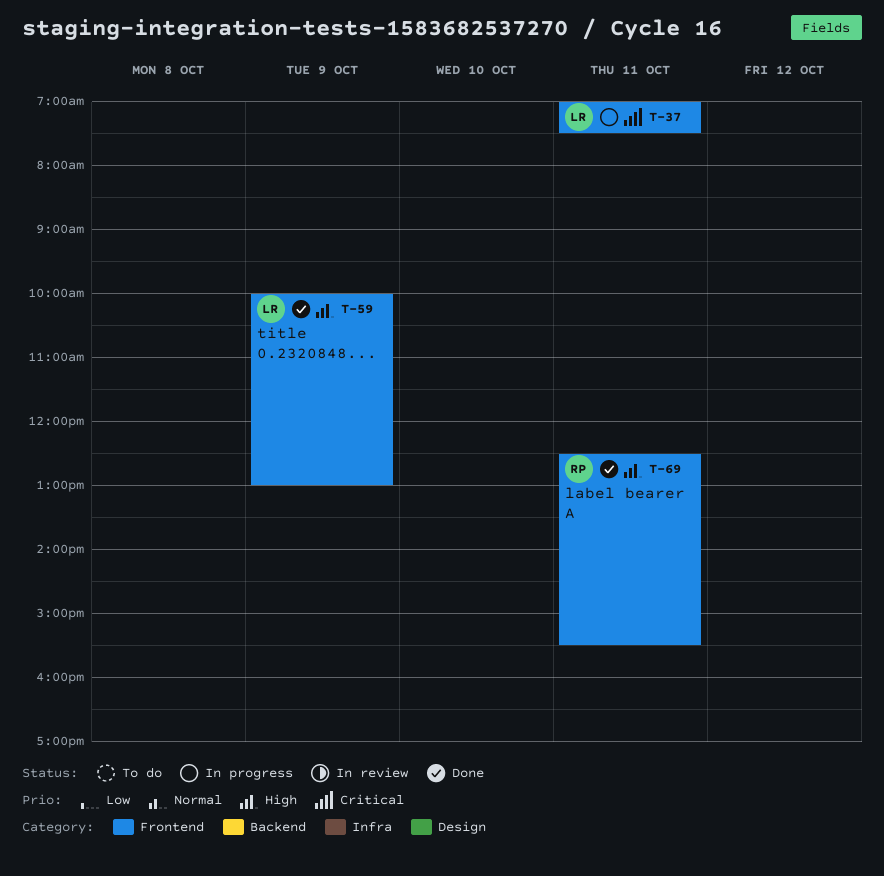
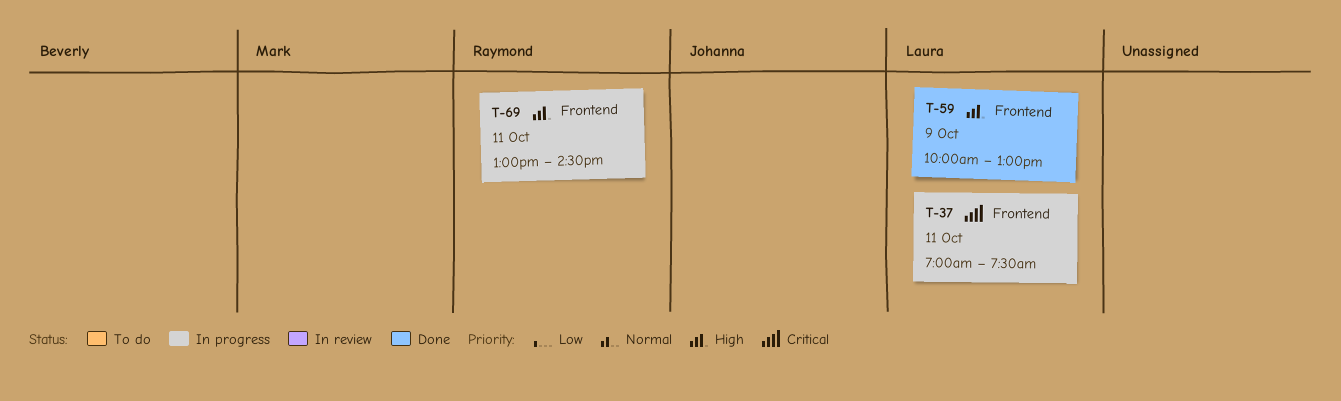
T-69, status: Done -> In progress
T-69, begins: 12:30 -> 13:00
T-69, ends: 15:30 -> 14:30

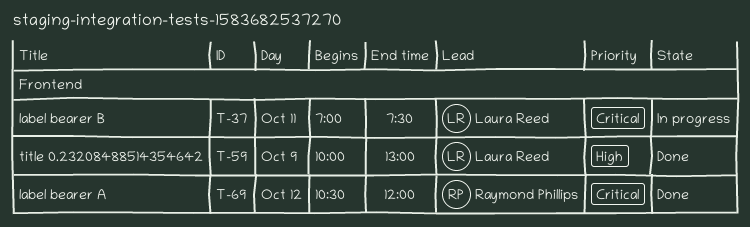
T-69, status: In progress -> Done
T-69, priority: High -> Critical
T-69, day: Oct 11 -> Oct 12
T-69, begins: 13:00 -> 10:30
T-69, ends: 14:30 -> 12:00

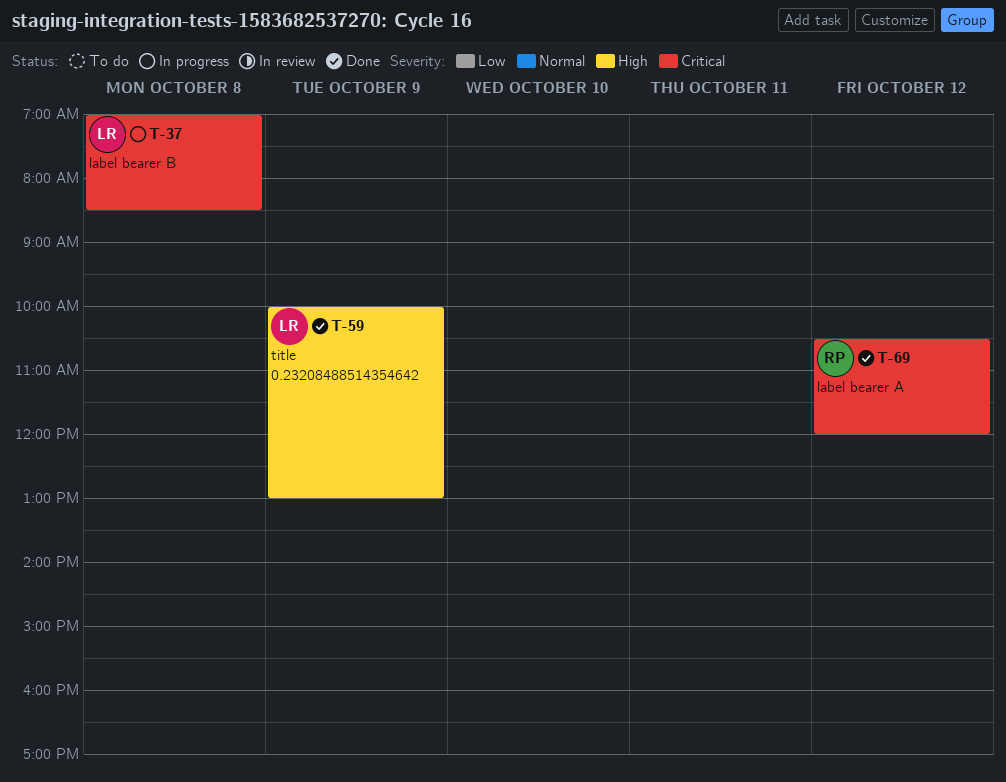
T-37, day: Oct 11 -> Oct 8
T-37, ends: 07:30 -> 08:30

